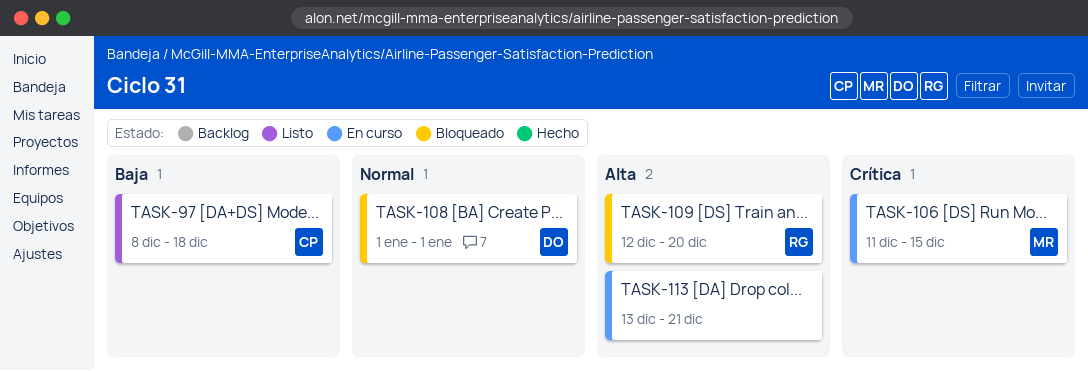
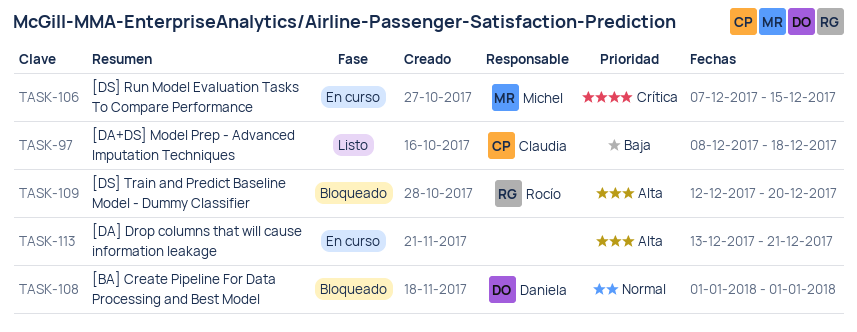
TASK-106, start: Dec 11 -> Dec 7

